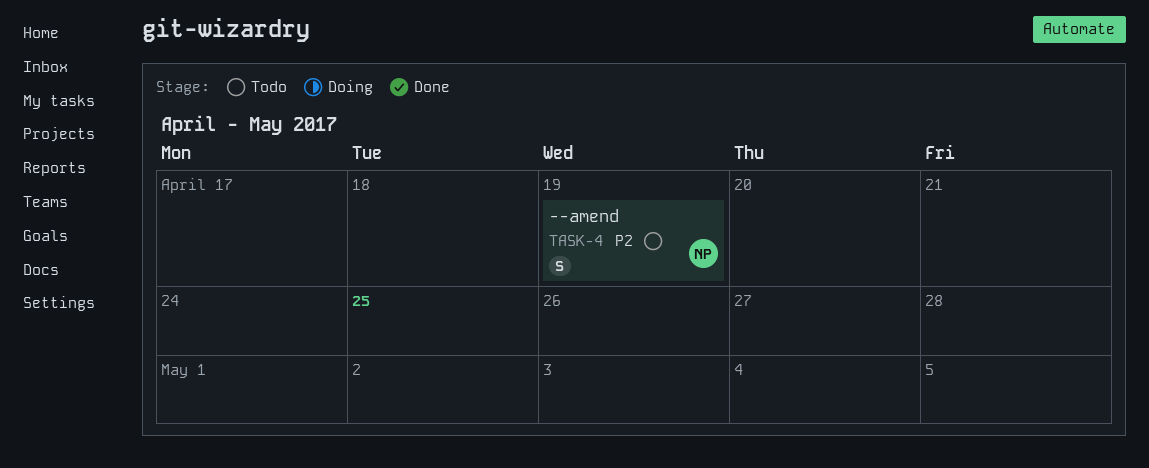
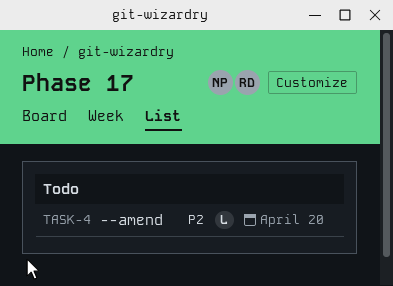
TASK-4, estimate: S -> L
TASK-4, due: Apr 19 -> Apr 20

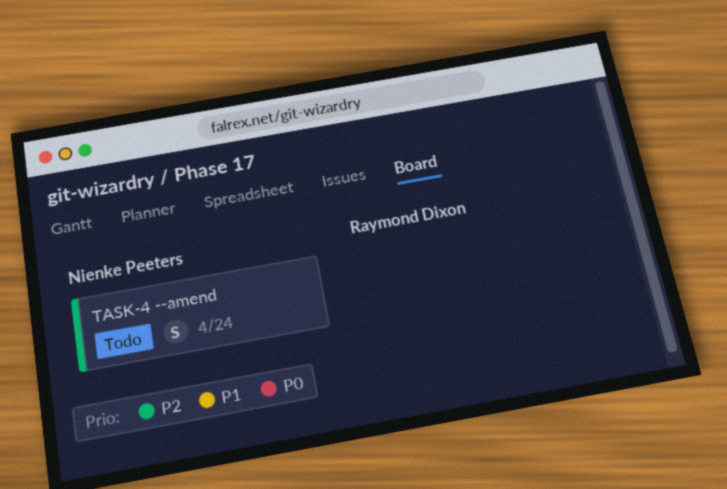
TASK-4, estimate: L -> S
TASK-4, due: Apr 20 -> Apr 24

